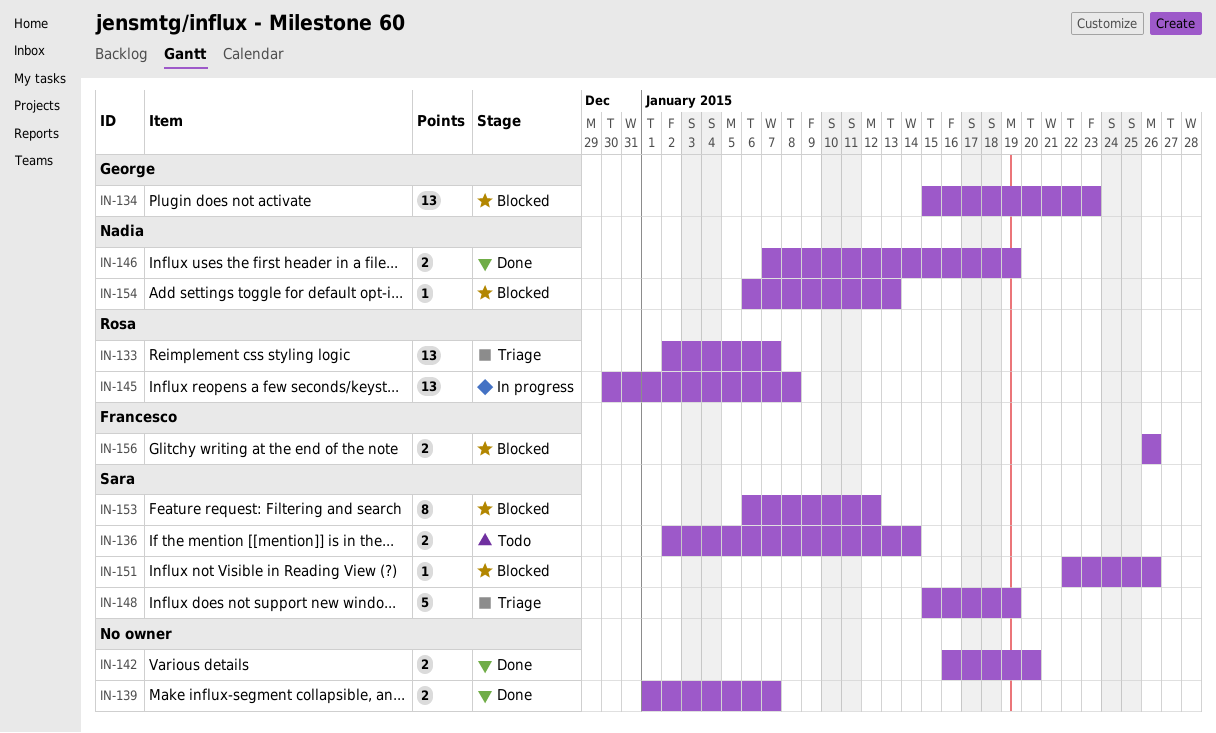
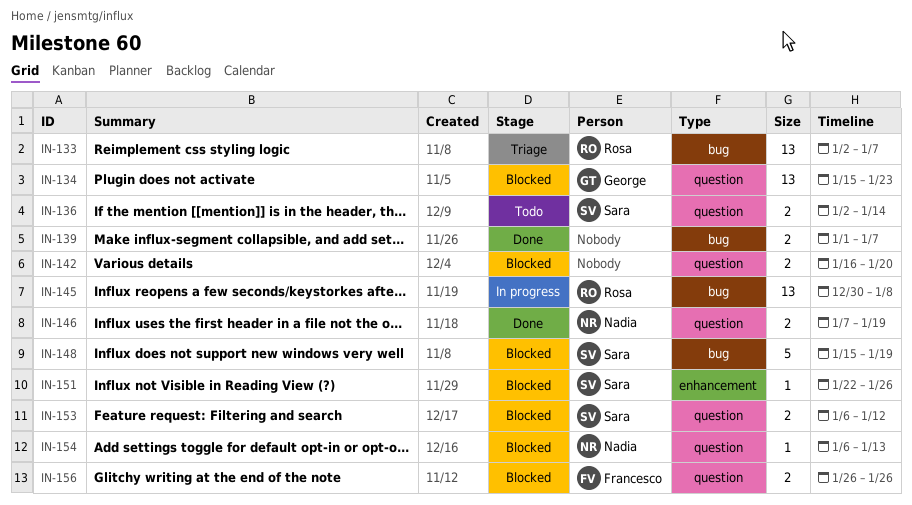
IN-142, status: Done -> Blocked
IN-148, status: Triage -> Blocked
IN-153, estimate: 8 -> 2

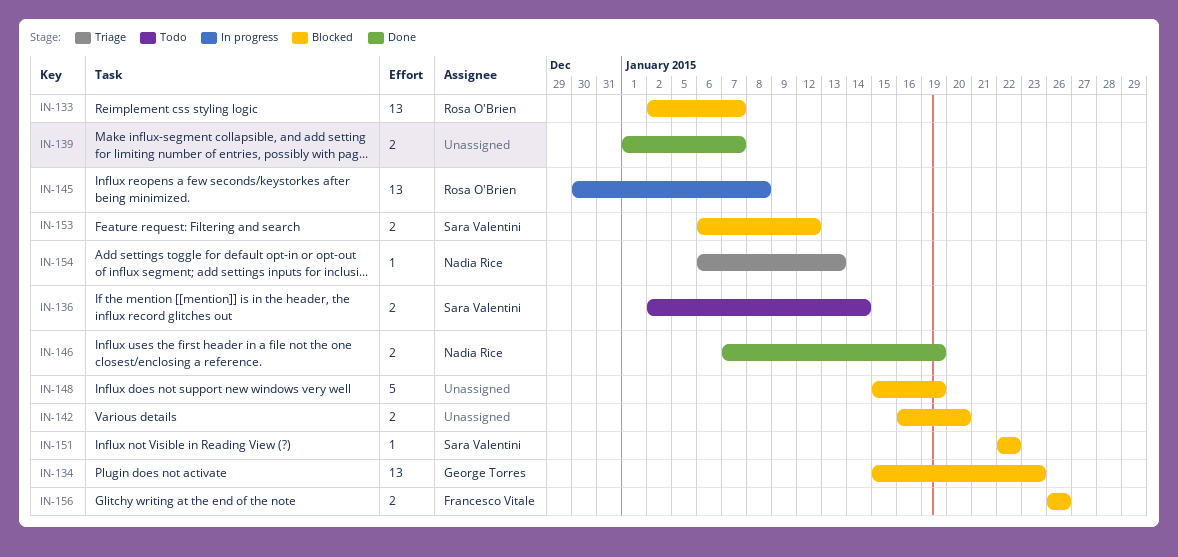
IN-133, status: Triage -> Blocked
IN-148, owner: Sara Valentini -> none
IN-151, due: Jan 26 -> Jan 22
IN-154, status: Blocked -> Triage

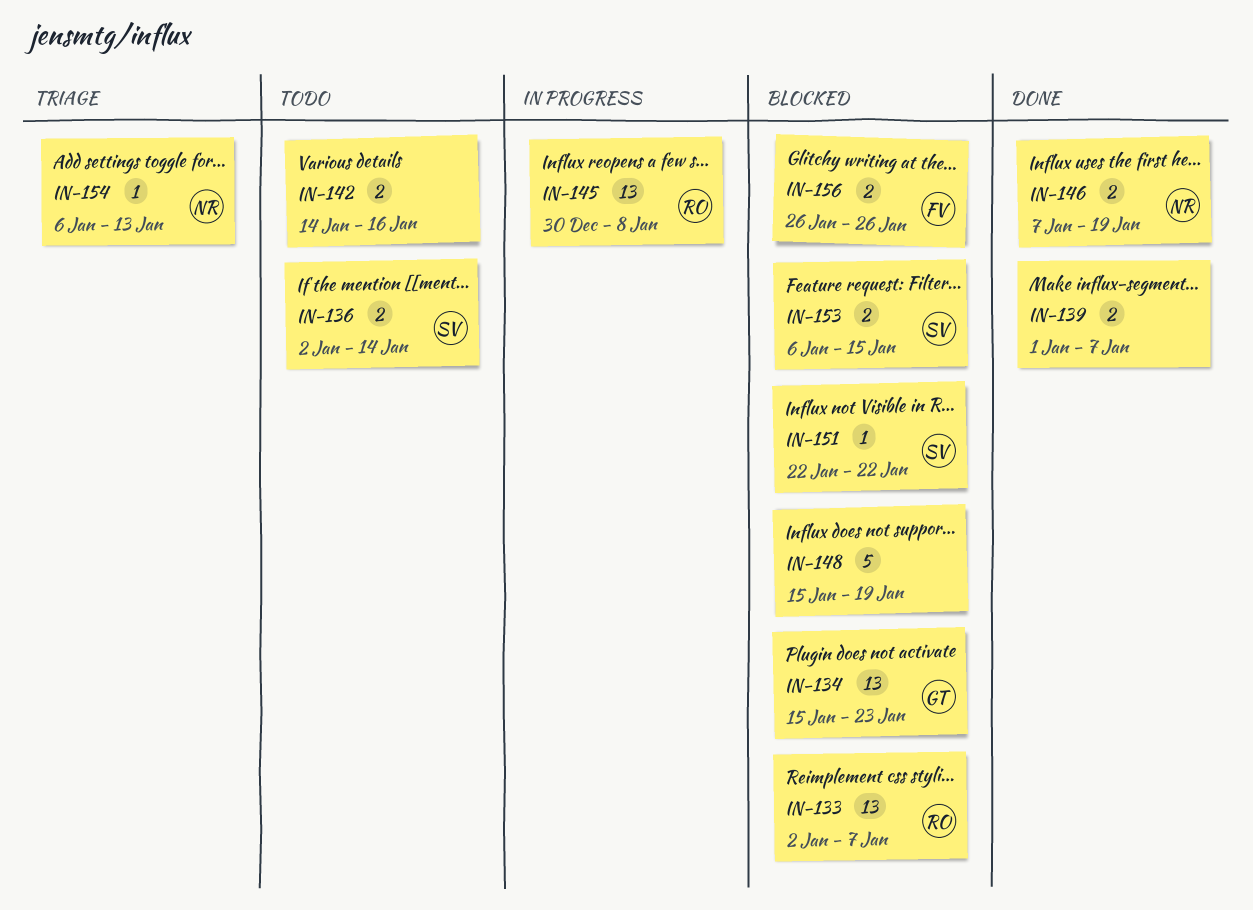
IN-142, status: Blocked -> Todo
IN-142, start: Jan 16 -> Jan 14
IN-142, due: Jan 20 -> Jan 16
IN-153, due: Jan 12 -> Jan 15

